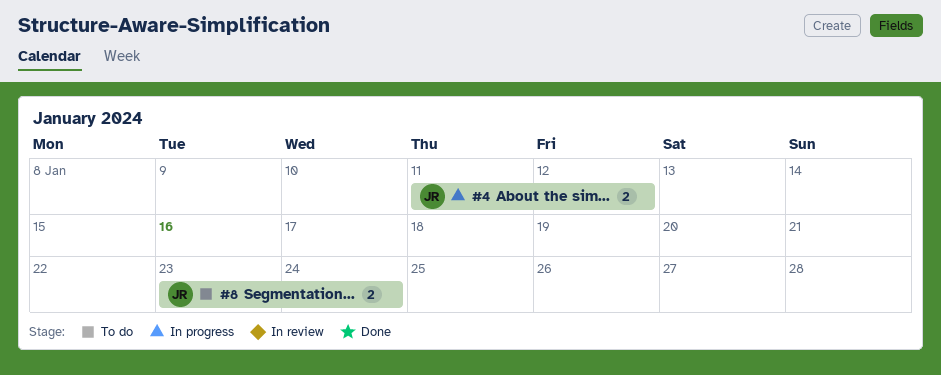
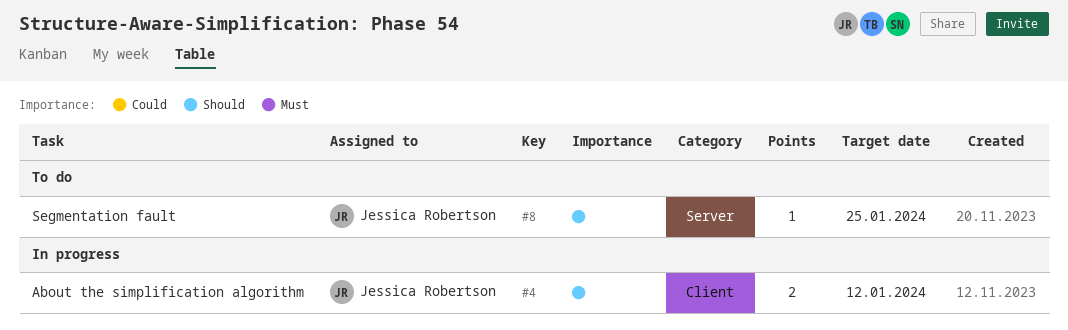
#8, estimate: 2 -> 1
#8, due: Jan 24 -> Jan 25

